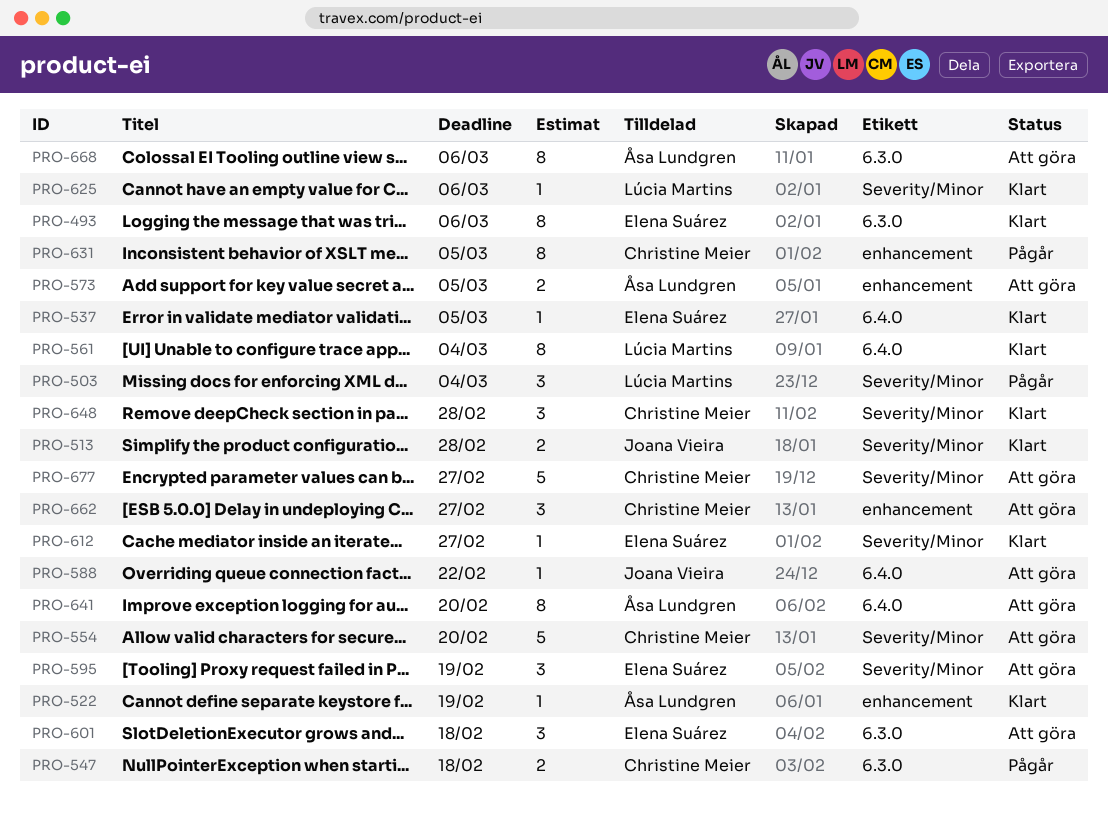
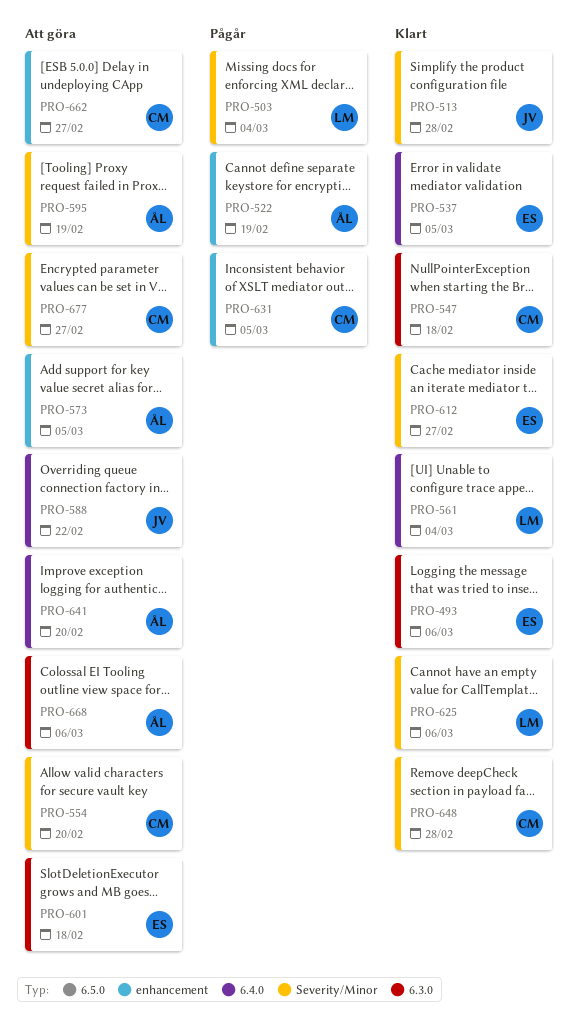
PRO-522, status: Klart -> Pågår
PRO-547, status: Pågår -> Klart
PRO-595, owner: Elena Suárez -> Åsa Lundgren

